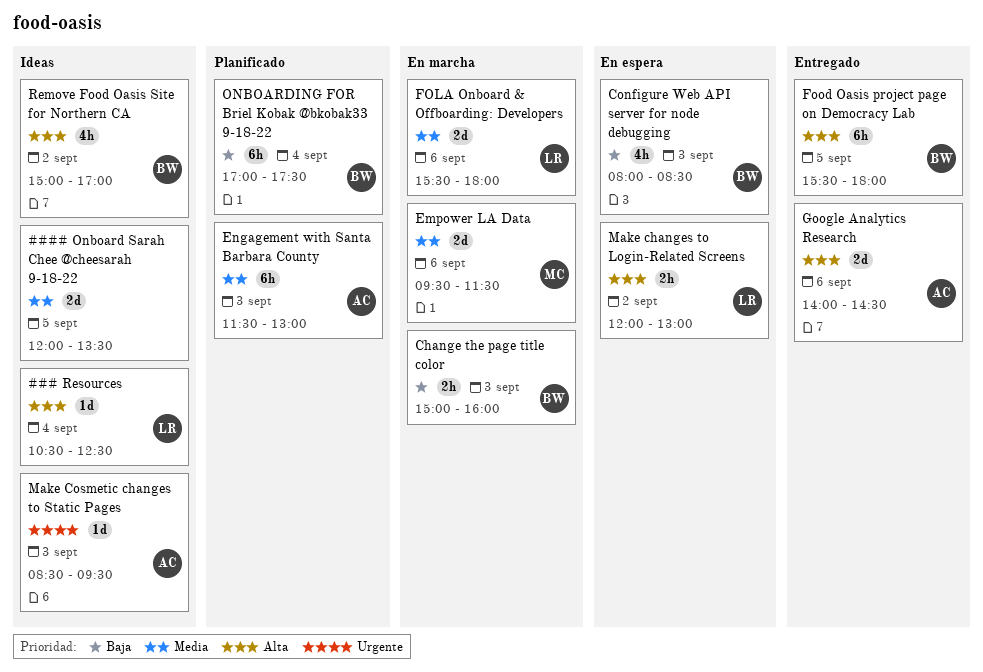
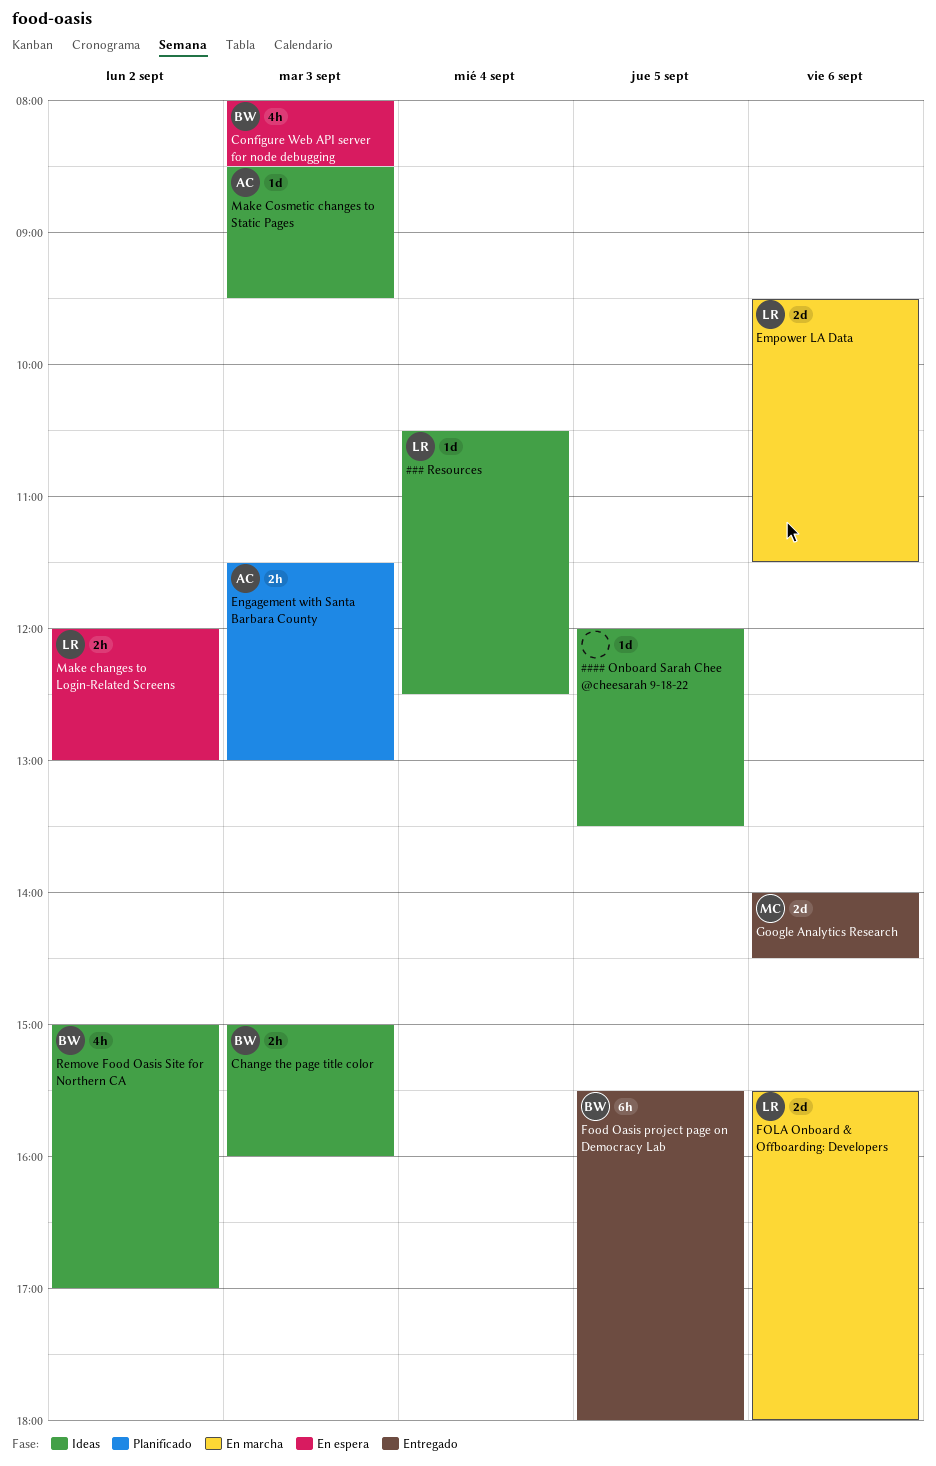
#### Onboard Sarah Chee @cheesarah 9-18-22, estimate: 2d -> 1d
Change the page title color, status: En marcha -> Ideas
Empower LA Data, owner: MC -> LR
Engagement with Santa Barbara County, estimate: 6h -> 2h
Google Analytics Research, owner: AC -> MC
ONBOARDING FOR Briel Kobak @bkobak33 9-18-22: present -> none

